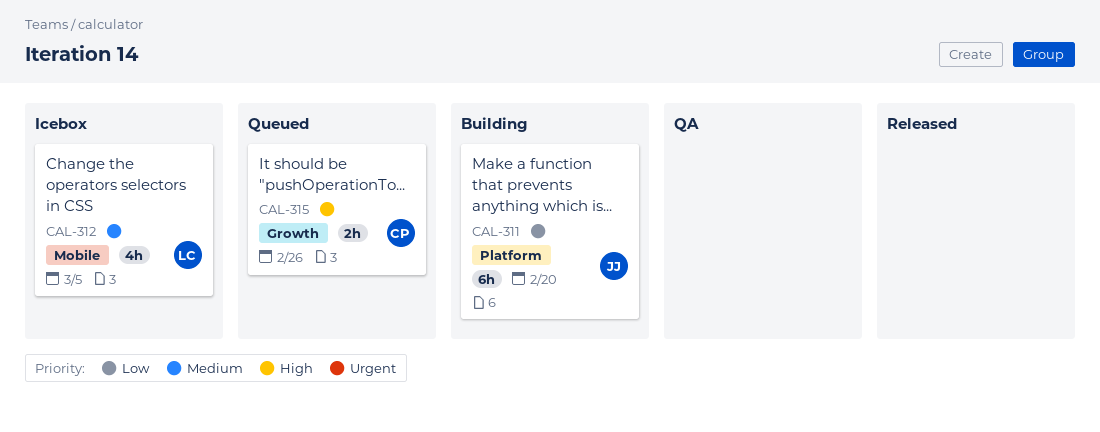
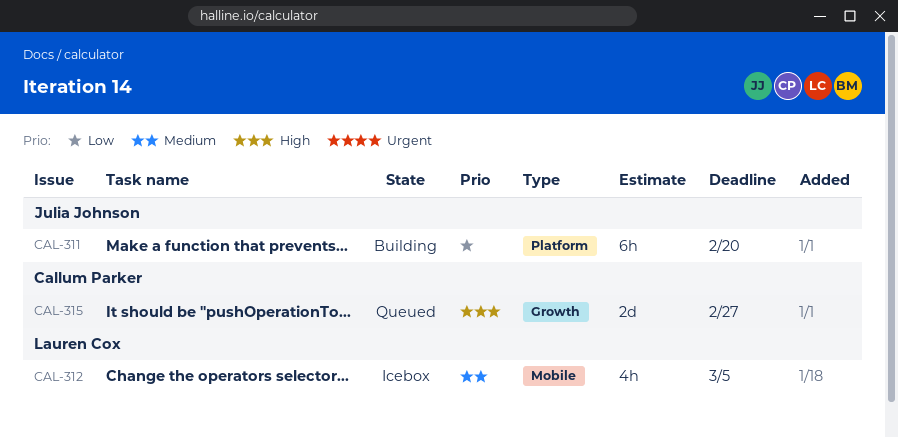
CAL-315, estimate: 2h -> 2d
CAL-315, due: Feb 26 -> Feb 27

